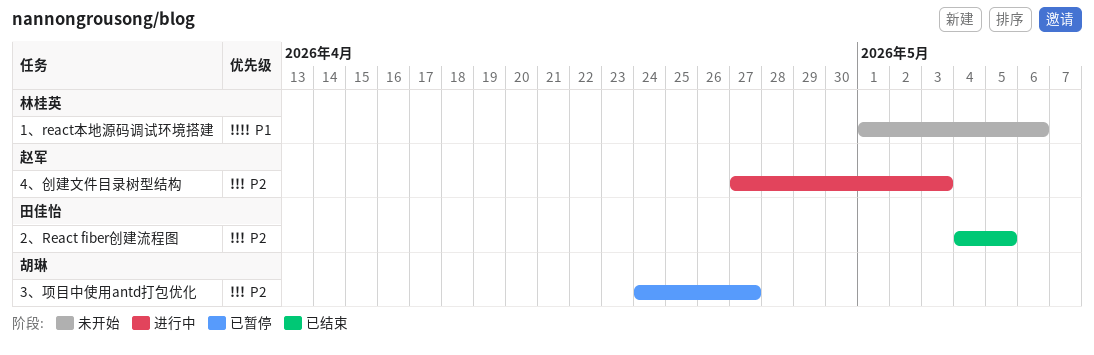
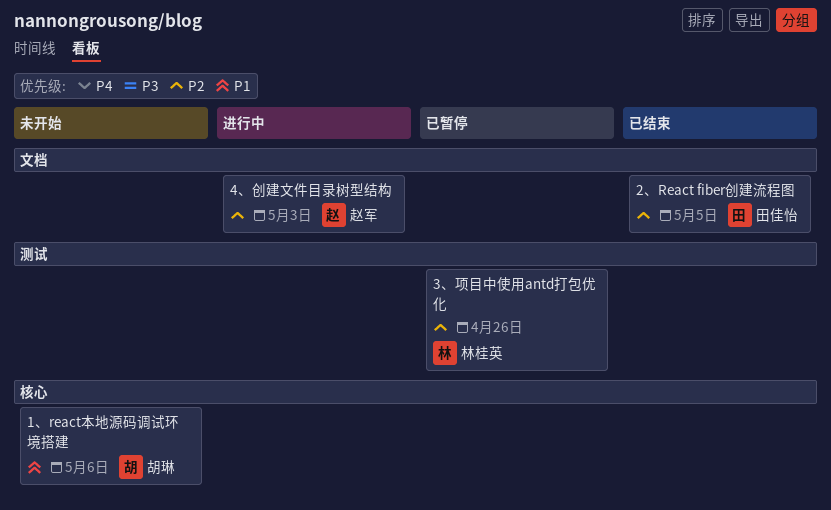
1、react本地源码调试环境搭建, owner: 林桂英 -> 胡琳
3、项目中使用antd打包优化, owner: 胡琳 -> 林桂英
3、项目中使用antd打包优化, due: Apr 27 -> Apr 26

